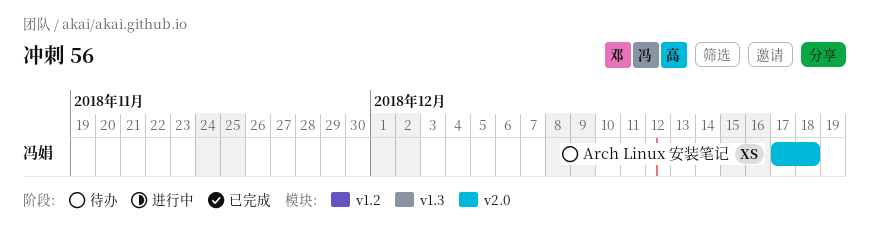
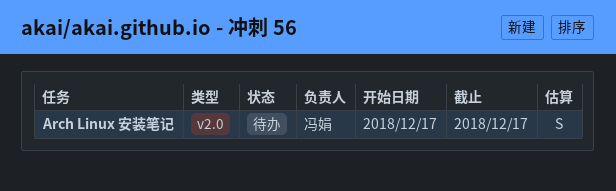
Arch Linux 安装笔记, estimate: XS -> S
Arch Linux 安装笔记, due: Dec 18 -> Dec 17

